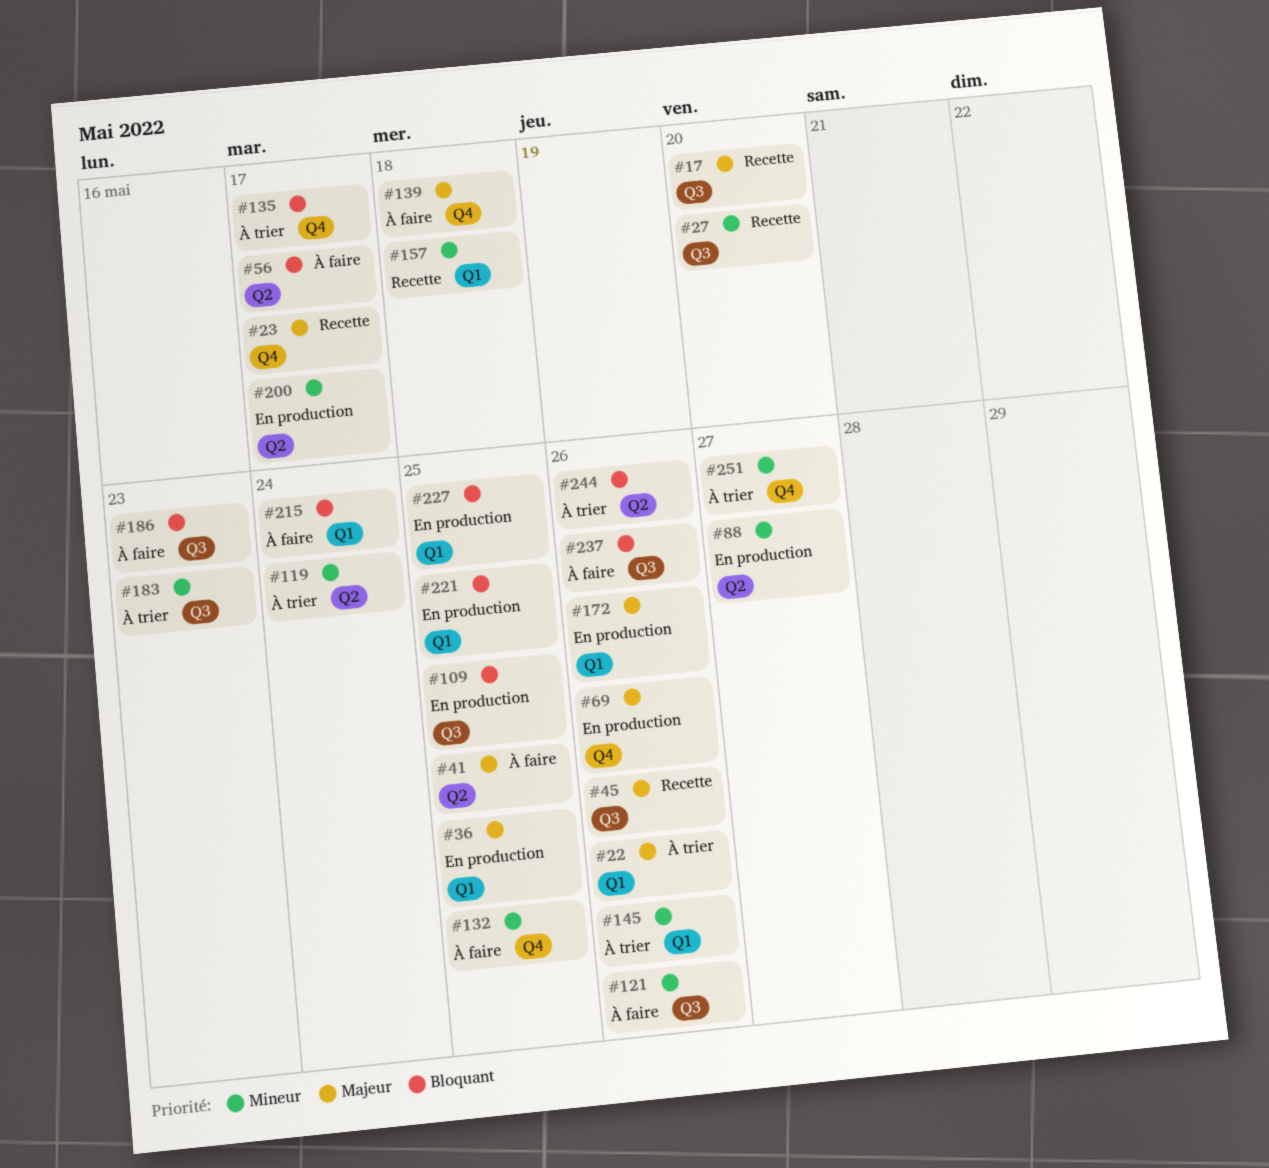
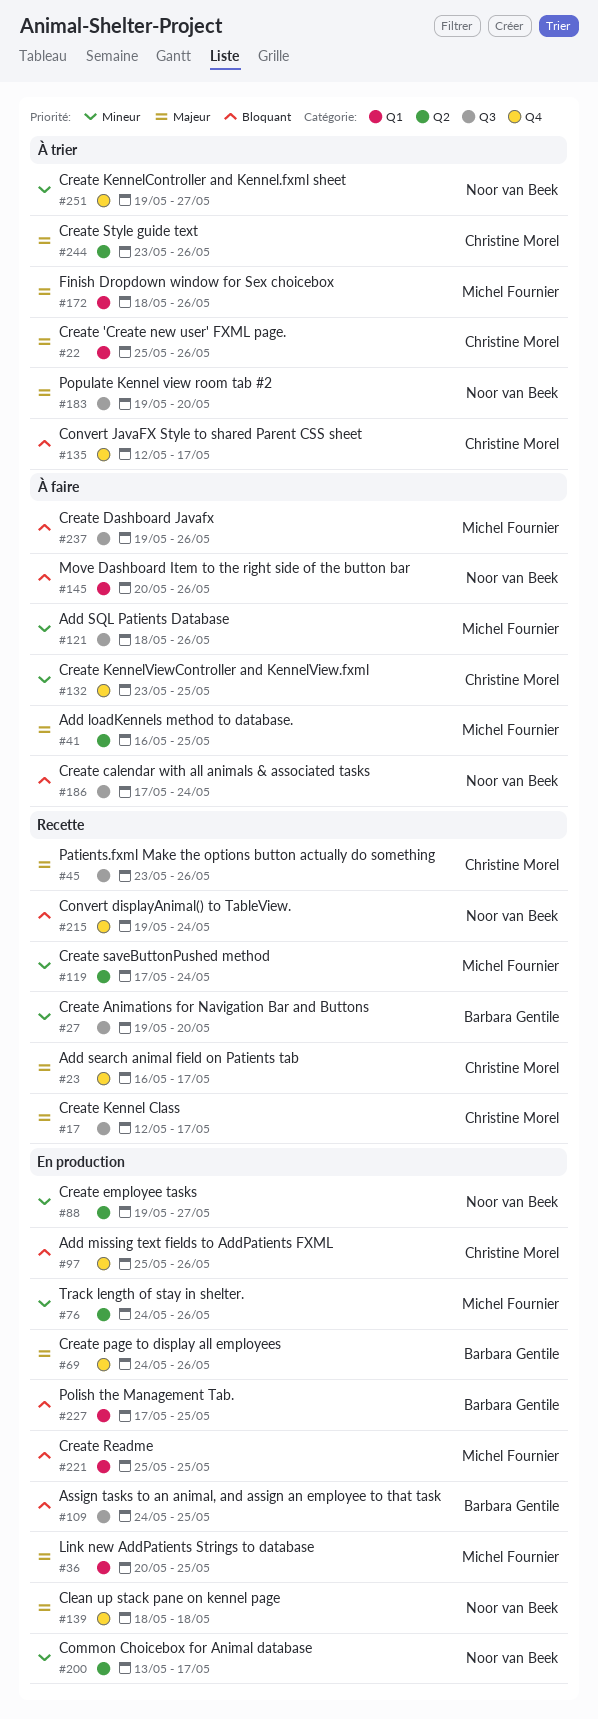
#17, due: May 20 -> May 17
#56: present -> none
#76: none -> present
#97: none -> present
#119, status: À trier -> Recette
#139, status: À faire -> En production
#145, status: À trier -> À faire
#145, priority: Mineur -> Bloquant
#157: present -> none
#172, status: En production -> À trier
#183, priority: Mineur -> Majeur
#183, due: May 23 -> May 20
#186, due: May 23 -> May 24
#215, status: À faire -> Recette
#215, label: Q1 -> Q4
#244, priority: Bloquant -> Majeur

